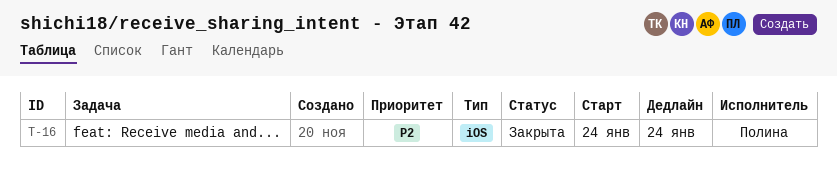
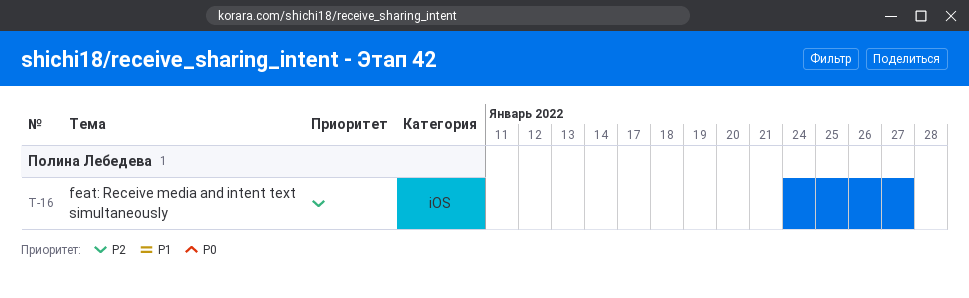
T-16, due: Jan 24 -> Jan 27

